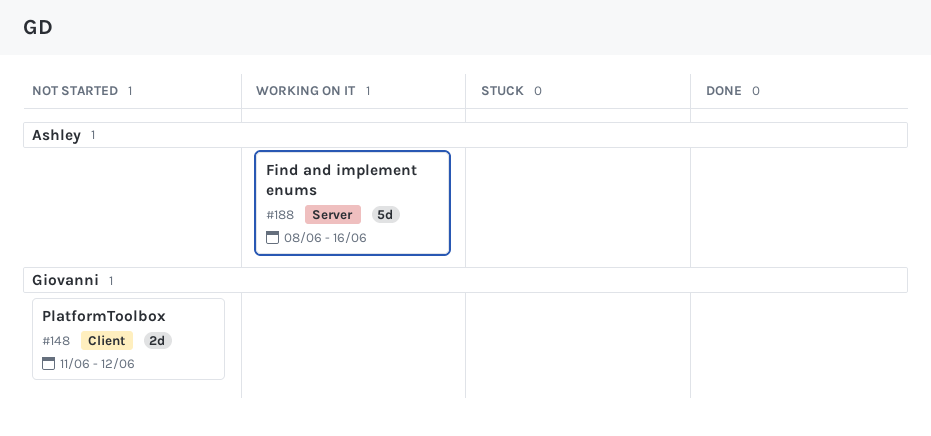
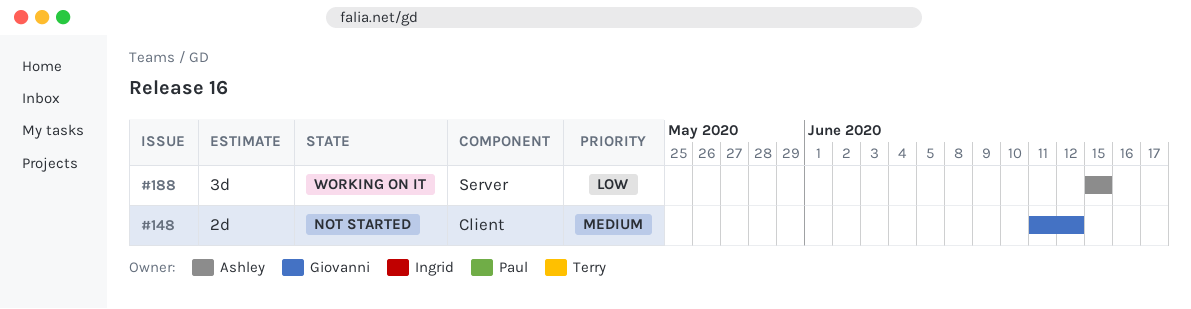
#188, estimate: 5d -> 3d
#188, start: Jun 8 -> Jun 15
#188, due: Jun 16 -> Jun 15

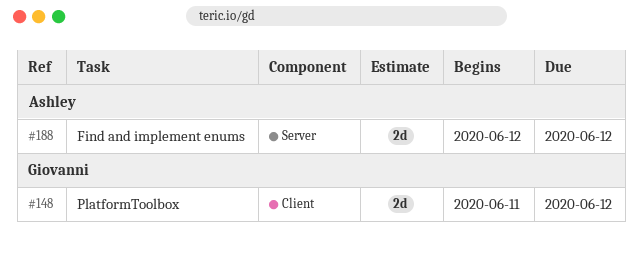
#188, estimate: 3d -> 2d
#188, start: Jun 15 -> Jun 12
#188, due: Jun 15 -> Jun 12

